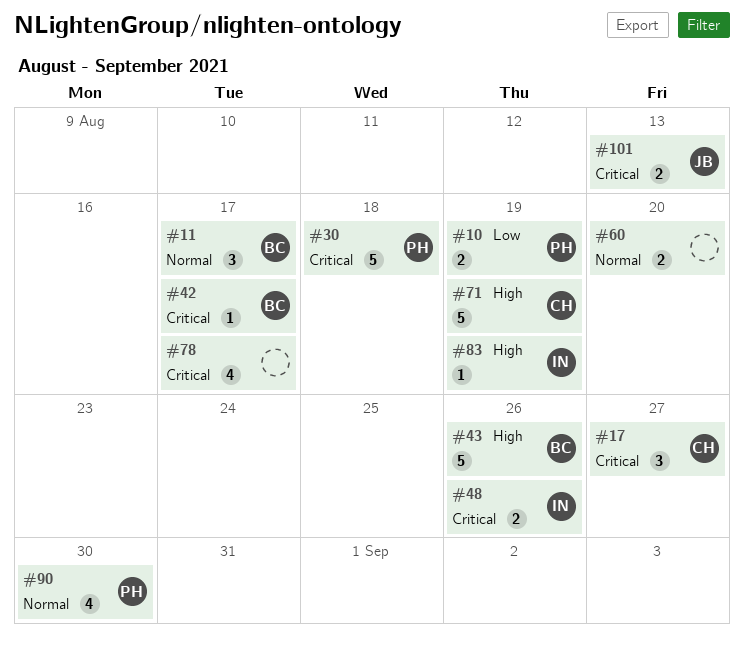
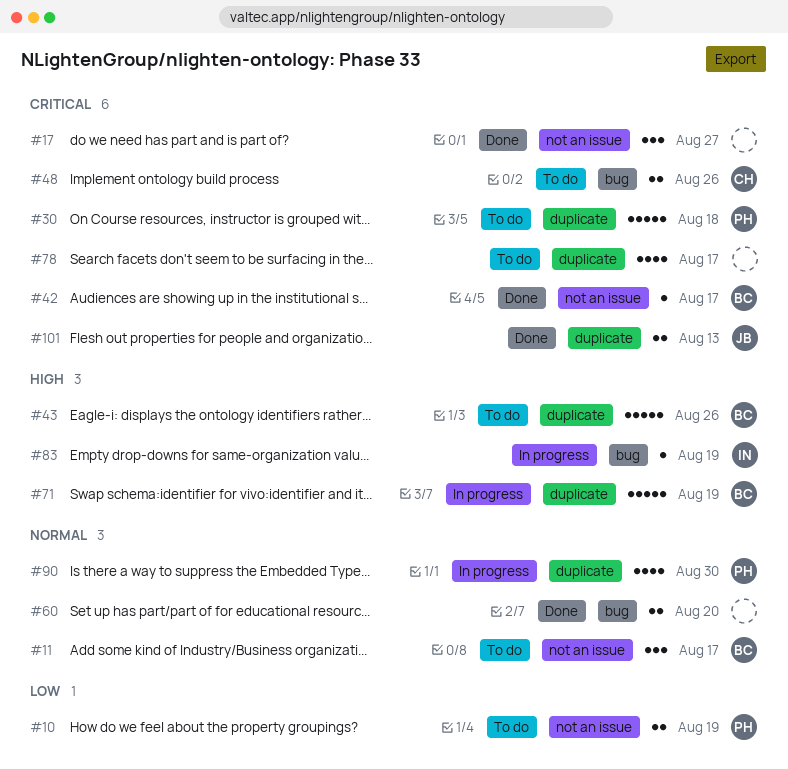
#17, owner: CH -> none
#48, owner: IN -> CH
#71, owner: CH -> BC

